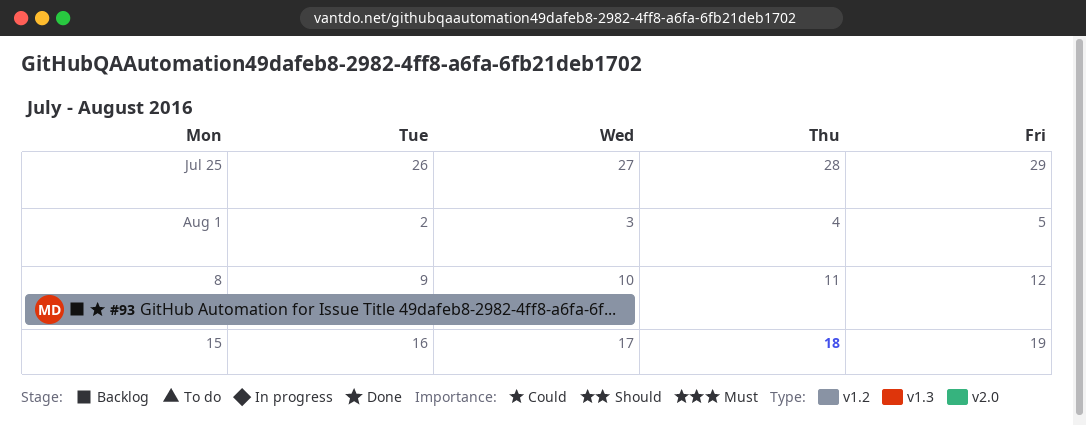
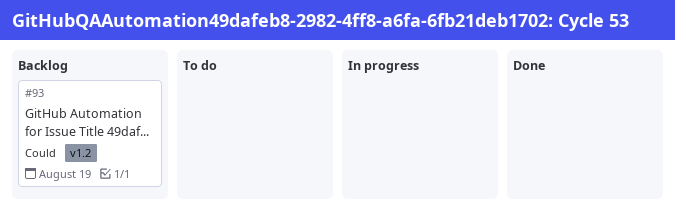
#93, due: Aug 10 -> Aug 19

